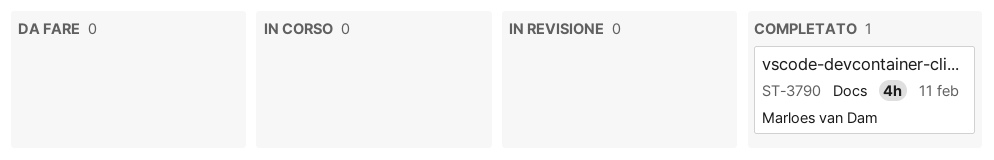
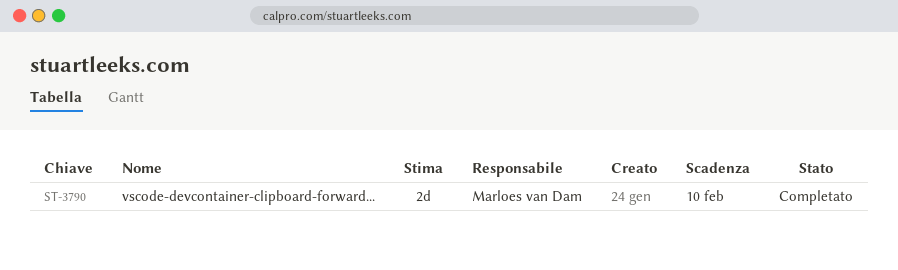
ST-3790, estimate: 4h -> 2d
ST-3790, due: Feb 11 -> Feb 10

